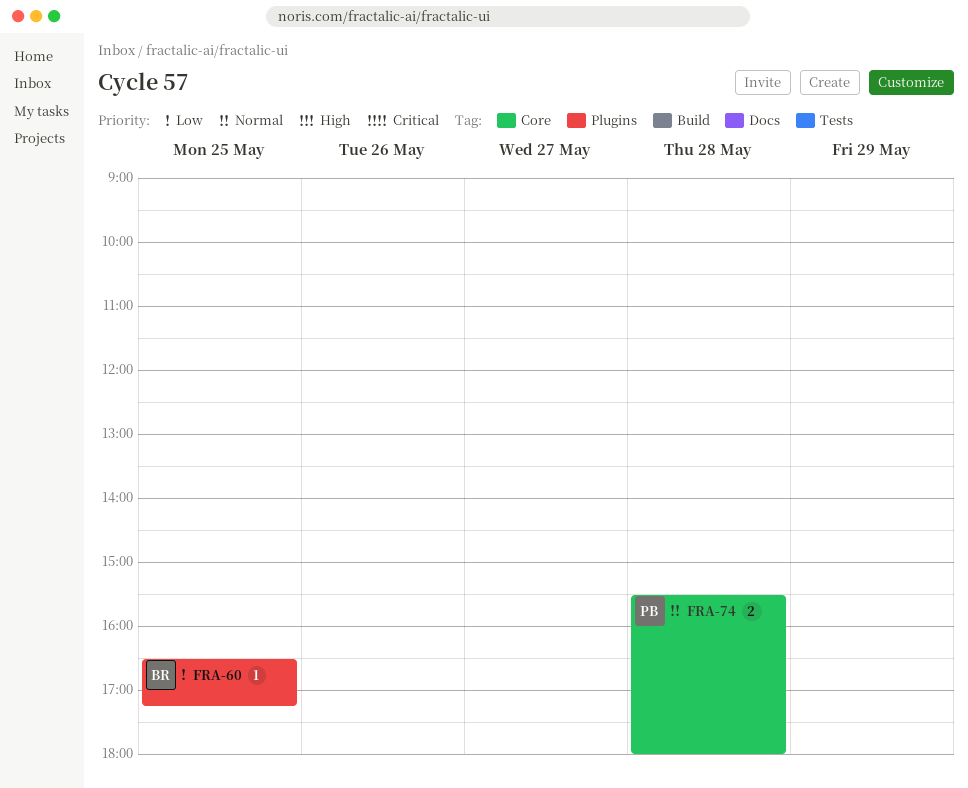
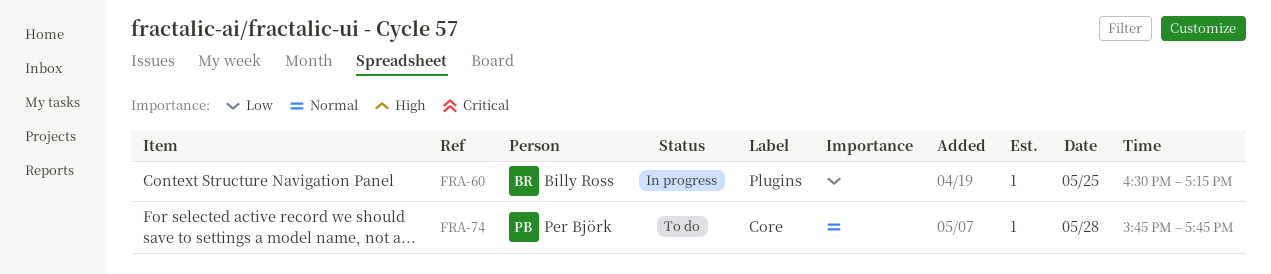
FRA-74, estimate: 2 -> 1
FRA-74, begins: 15:30 -> 15:45
FRA-74, ends: 18:00 -> 17:45

